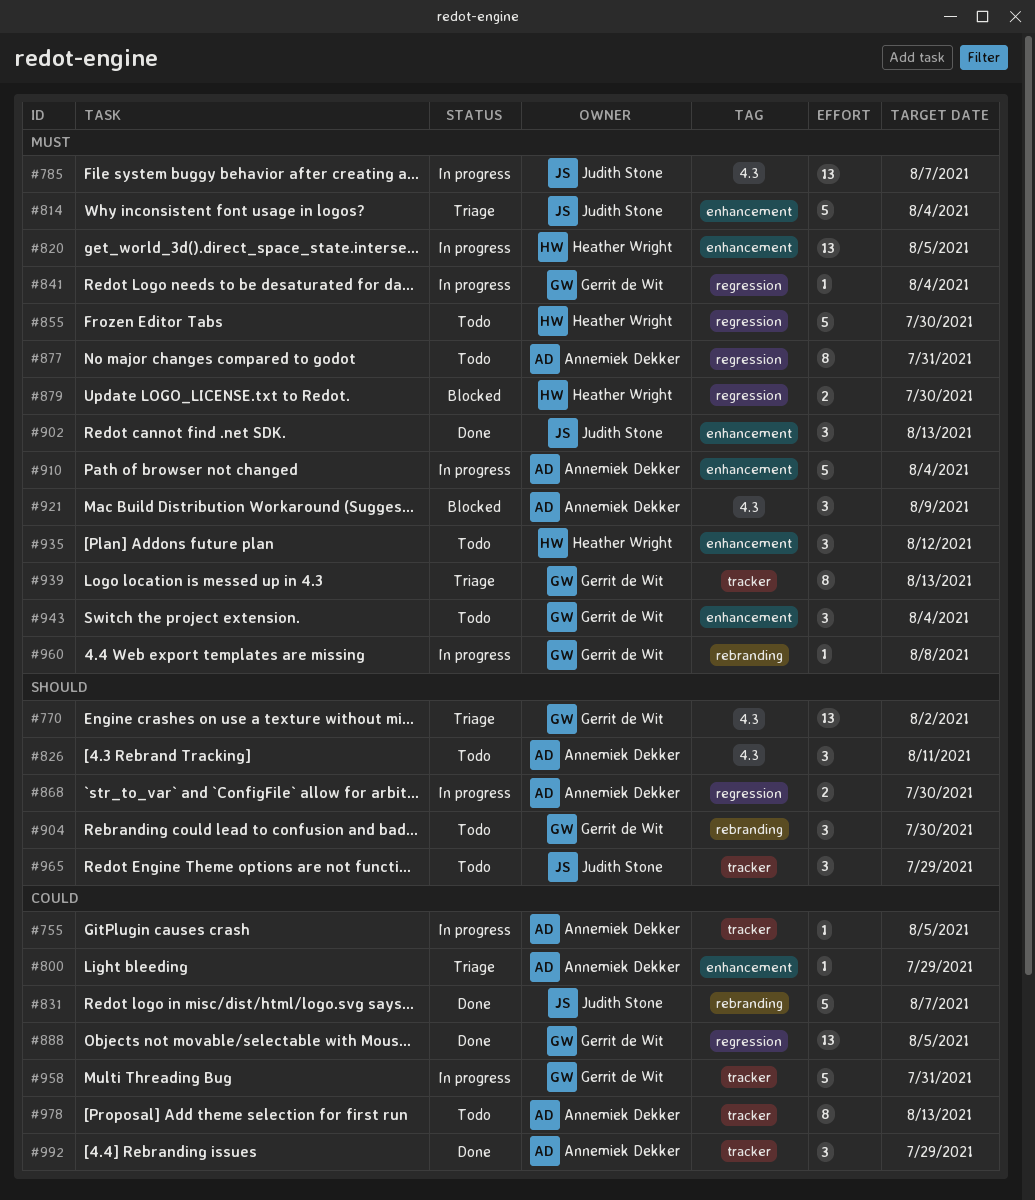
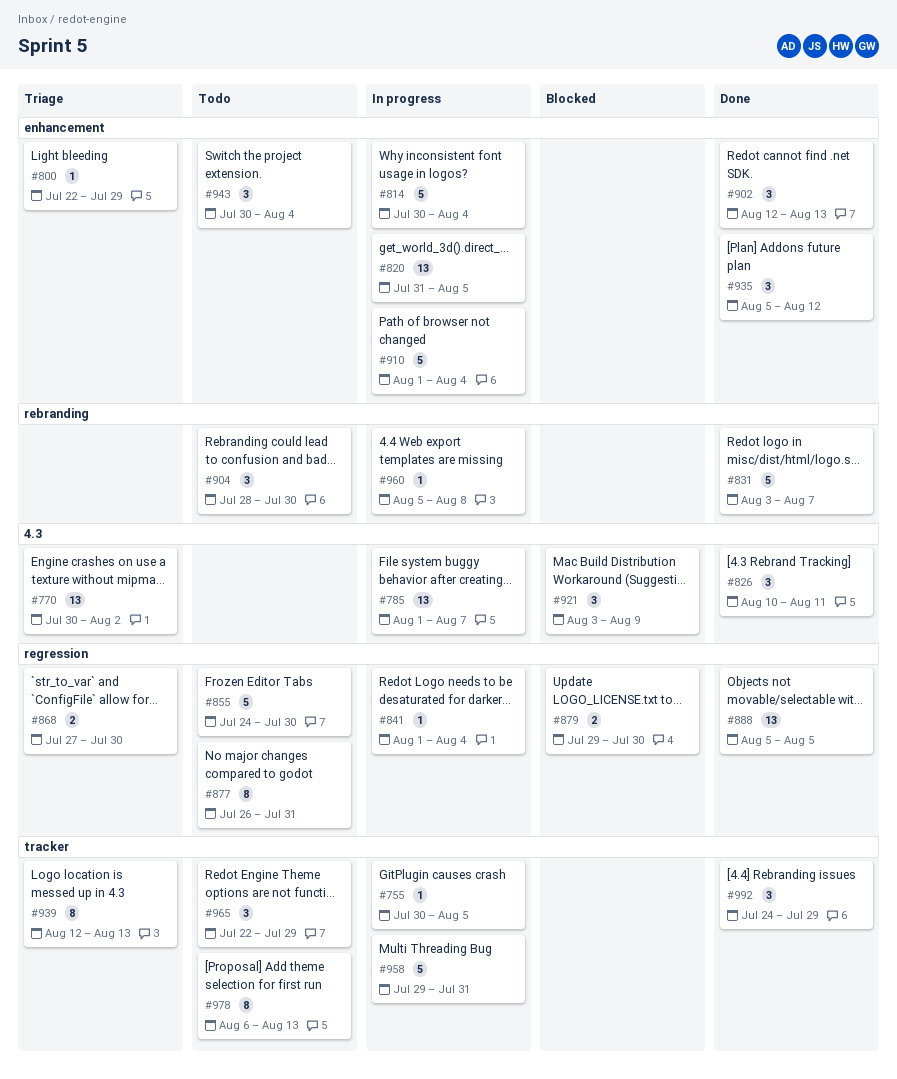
#814, status: Triage -> In progress
#826, status: Todo -> Done
#868, status: In progress -> Triage
#935, status: Todo -> Done

